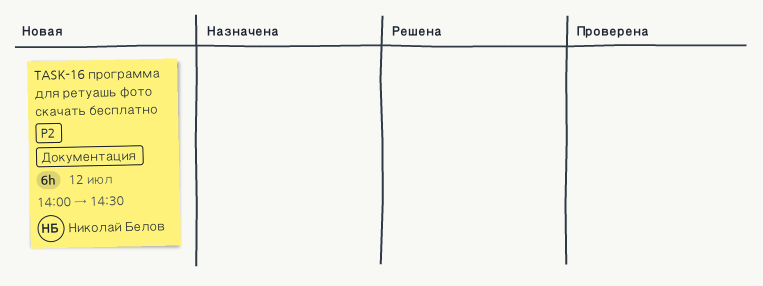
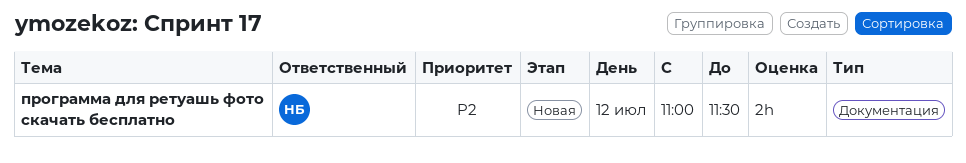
программа для ретуашь фото скачать бесплатно, estimate: 6h -> 2h
программа для ретуашь фото скачать бесплатно, begins: 14:00 -> 11:00
программа для ретуашь фото скачать бесплатно, ends: 14:30 -> 11:30

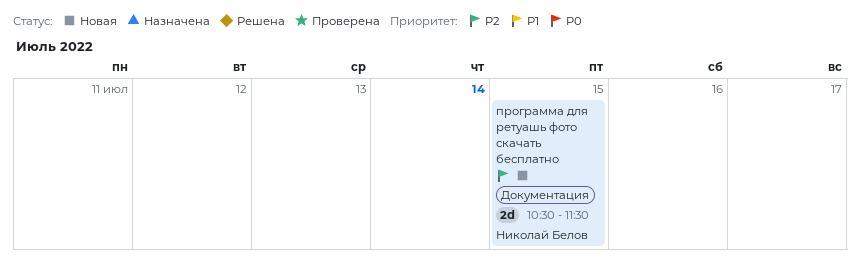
программа для ретуашь фото скачать бесплатно, estimate: 2h -> 2d
программа для ретуашь фото скачать бесплатно, day: Jul 12 -> Jul 15
программа для ретуашь фото скачать бесплатно, begins: 11:00 -> 10:30

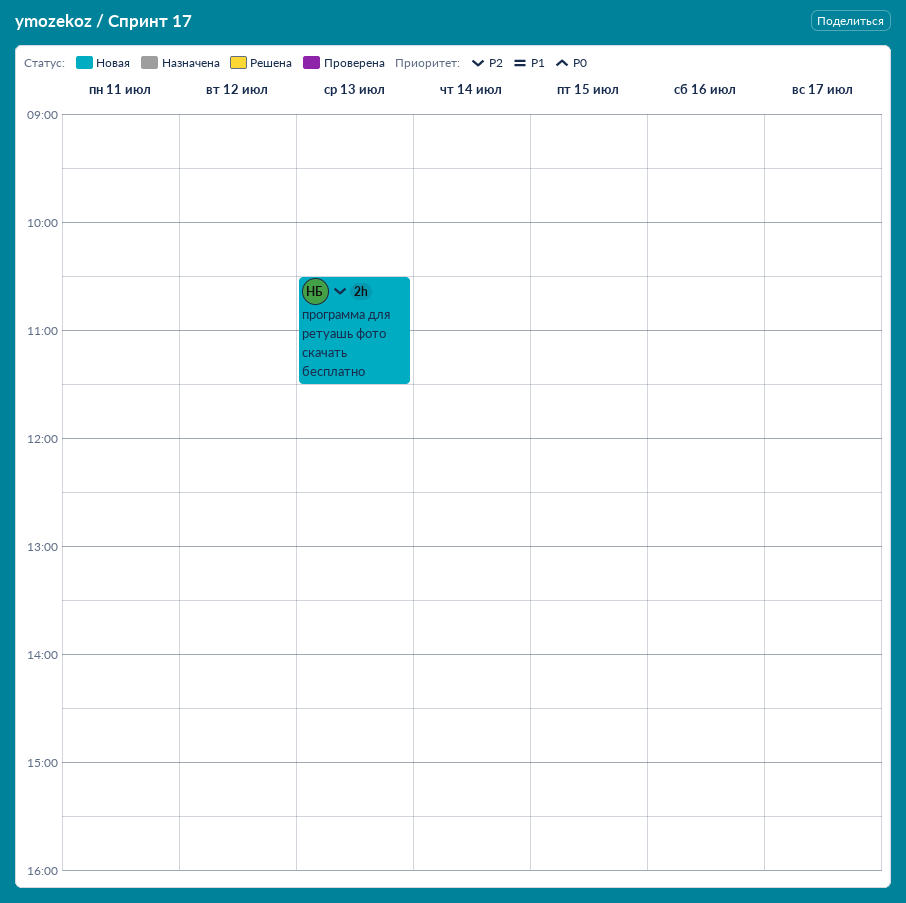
программа для ретуашь фото скачать бесплатно, estimate: 2d -> 2h
программа для ретуашь фото скачать бесплатно, day: Jul 15 -> Jul 13

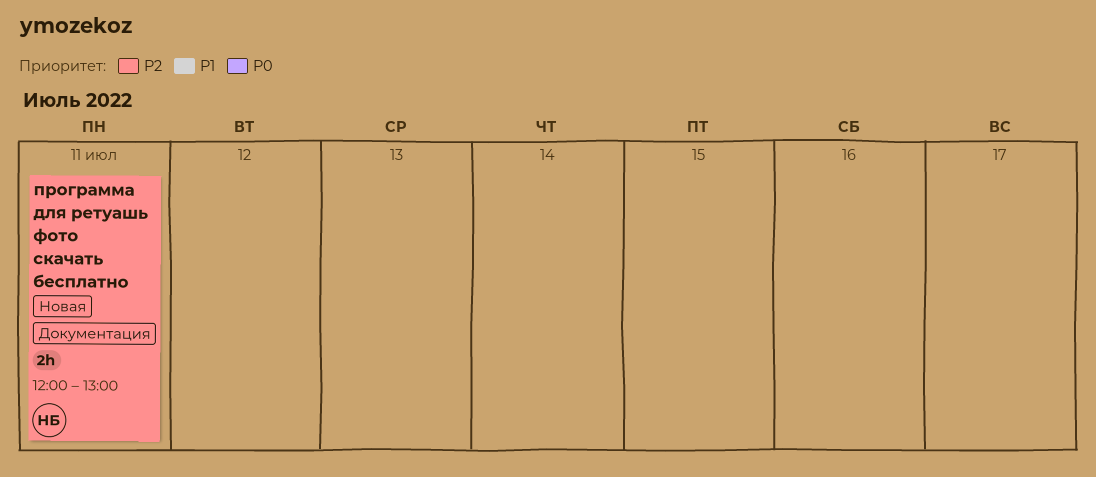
программа для ретуашь фото скачать бесплатно, day: Jul 13 -> Jul 11
программа для ретуашь фото скачать бесплатно, begins: 10:30 -> 12:00
программа для ретуашь фото скачать бесплатно, ends: 11:30 -> 13:00

